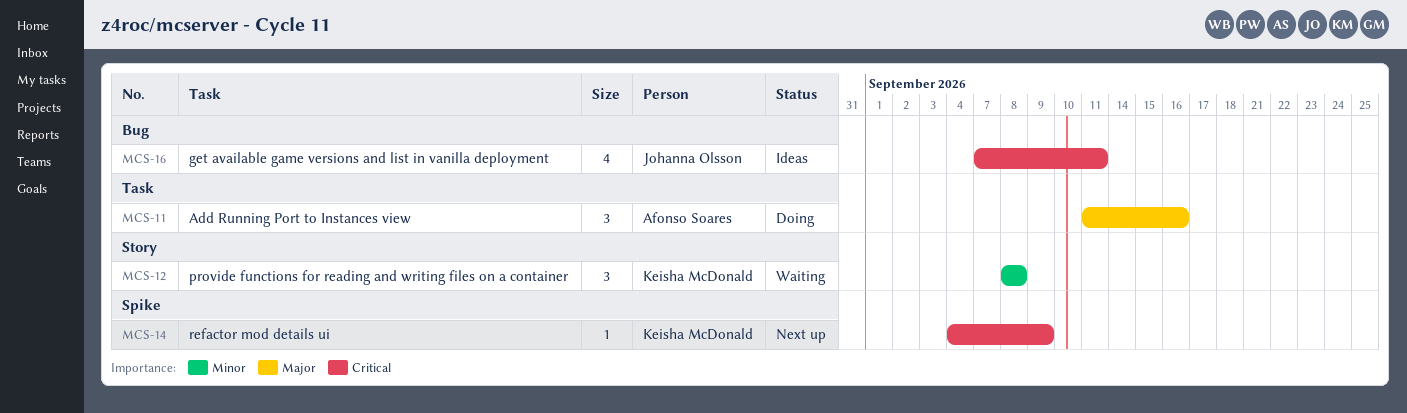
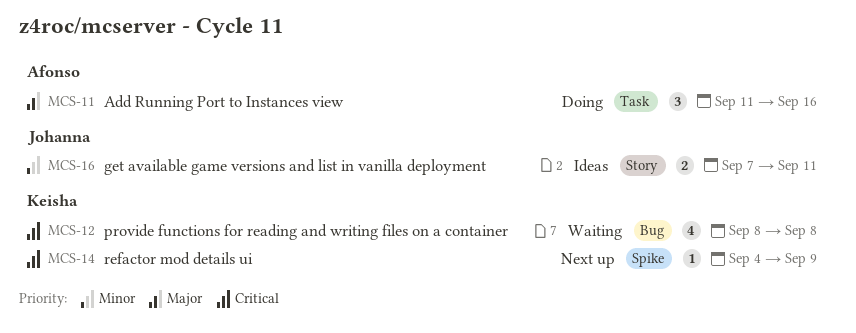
MCS-12, priority: Minor -> Critical
MCS-12, label: Story -> Bug
MCS-12, estimate: 3 -> 4
MCS-16, priority: Critical -> Minor
MCS-16, label: Bug -> Story
MCS-16, estimate: 4 -> 2

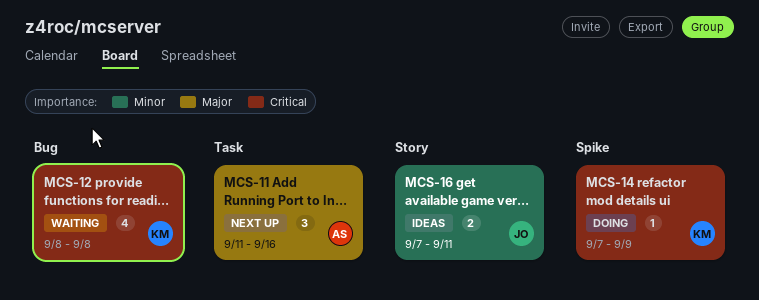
MCS-11, status: Doing -> Next up
MCS-14, status: Next up -> Doing
MCS-14, start: Sep 4 -> Sep 7

